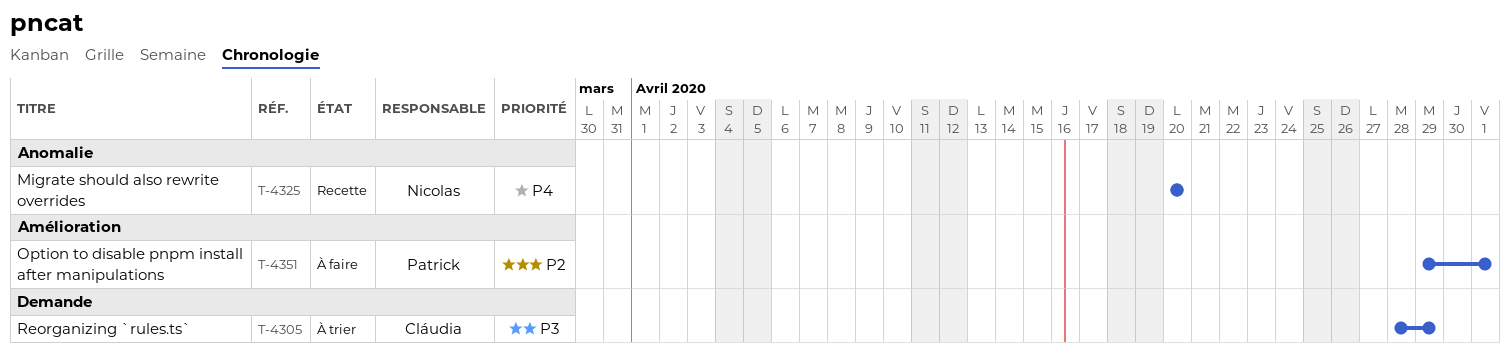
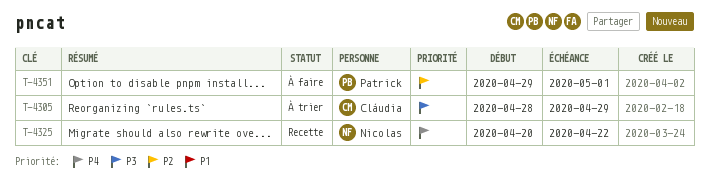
T-4325, due: Apr 20 -> Apr 22

